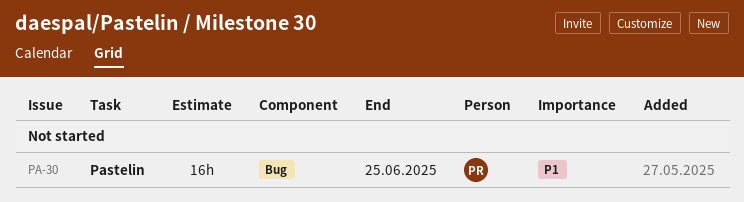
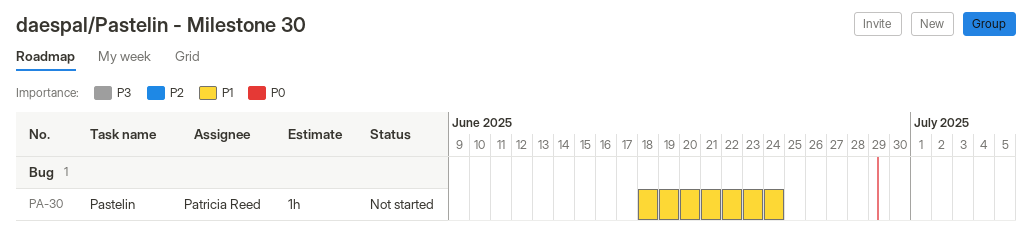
PA-30, estimate: 16h -> 1h
PA-30, due: Jun 25 -> Jun 24

